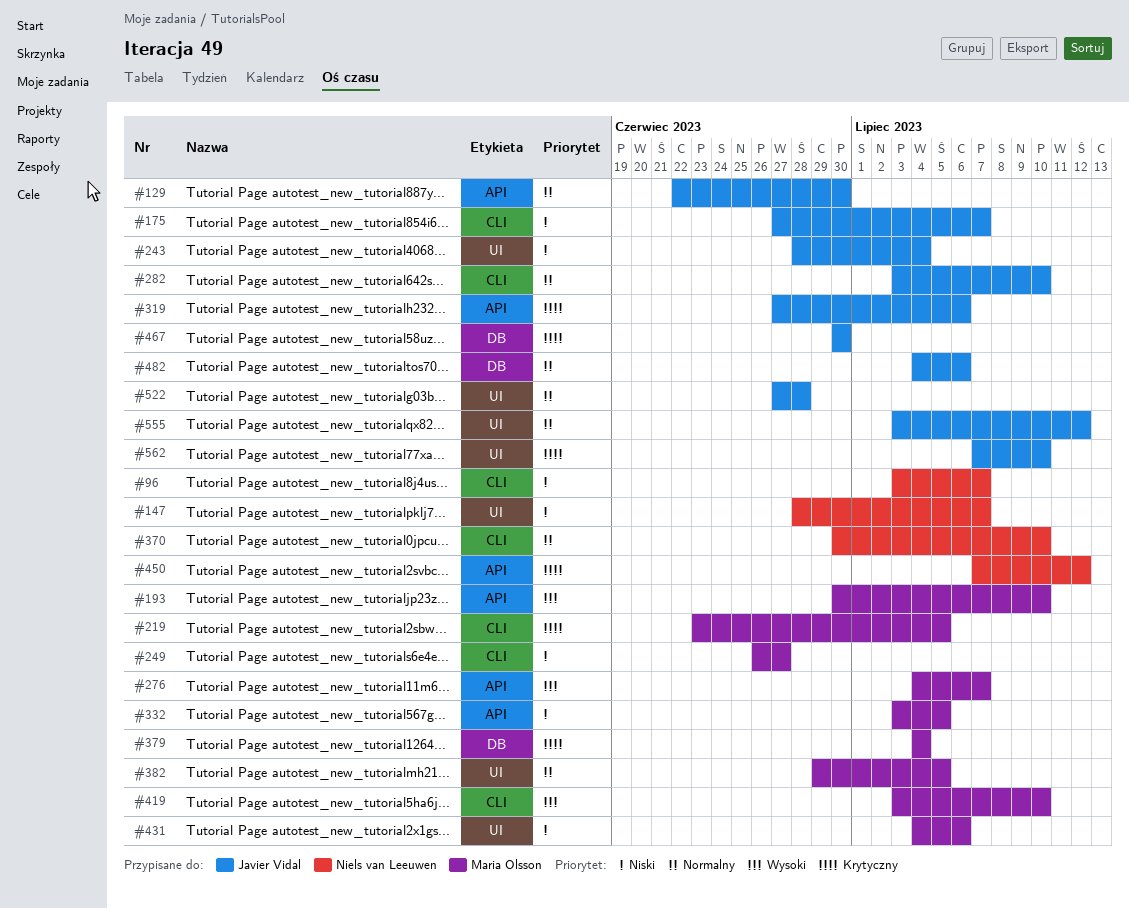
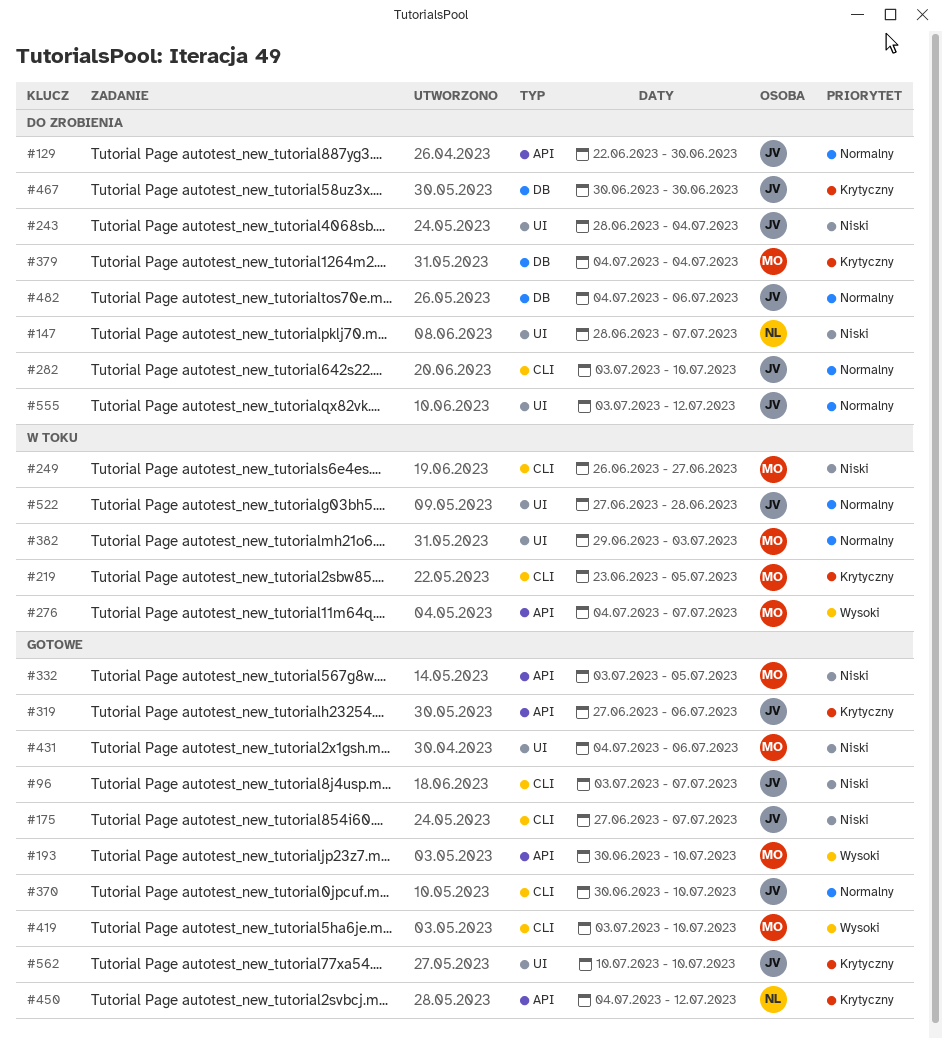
#96, owner: Niels van Leeuwen -> Javier Vidal
#370, owner: Niels van Leeuwen -> Javier Vidal
#382, due: Jul 5 -> Jul 3
#450, start: Jul 7 -> Jul 4
#562, start: Jul 7 -> Jul 10

